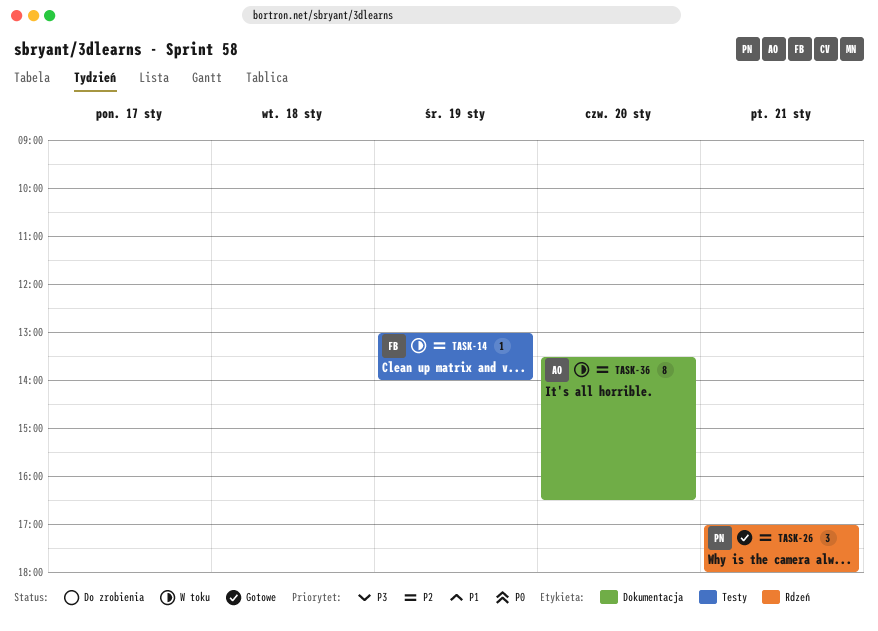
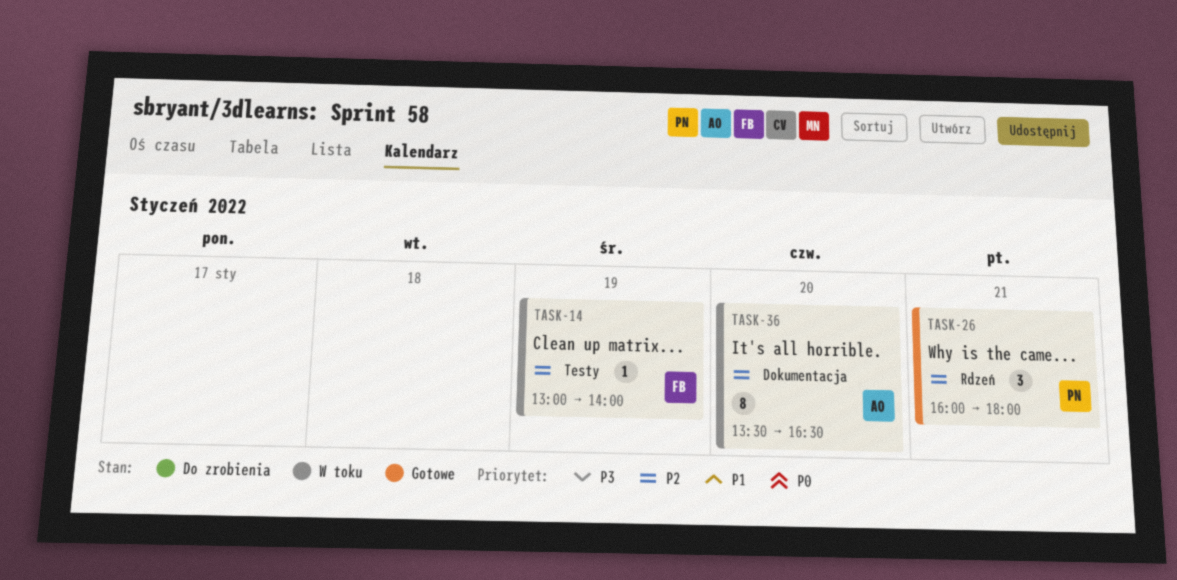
TASK-26, begins: 17:00 -> 16:00

